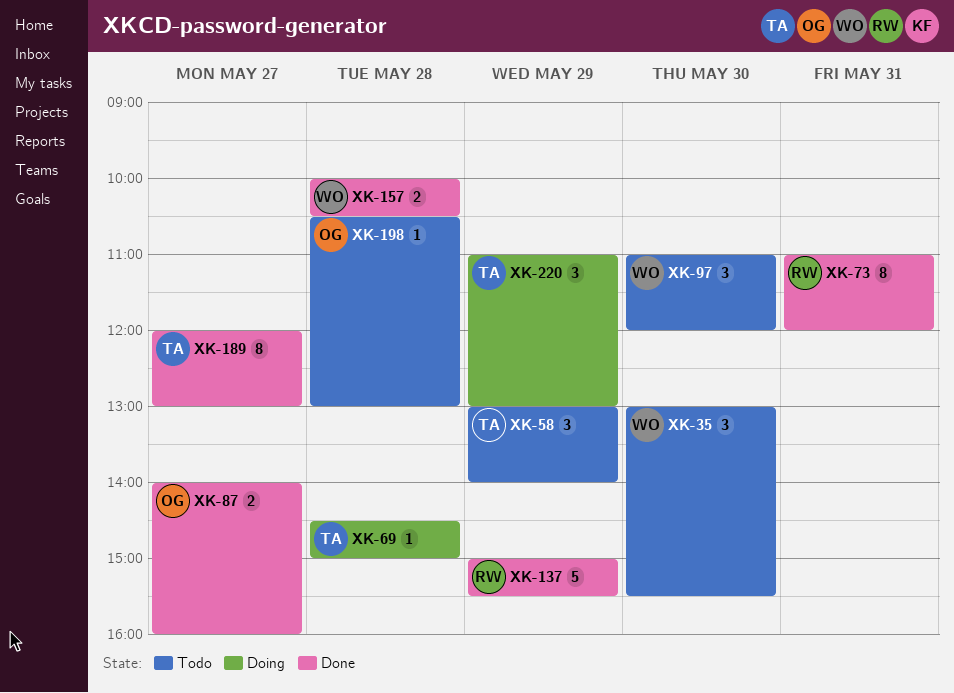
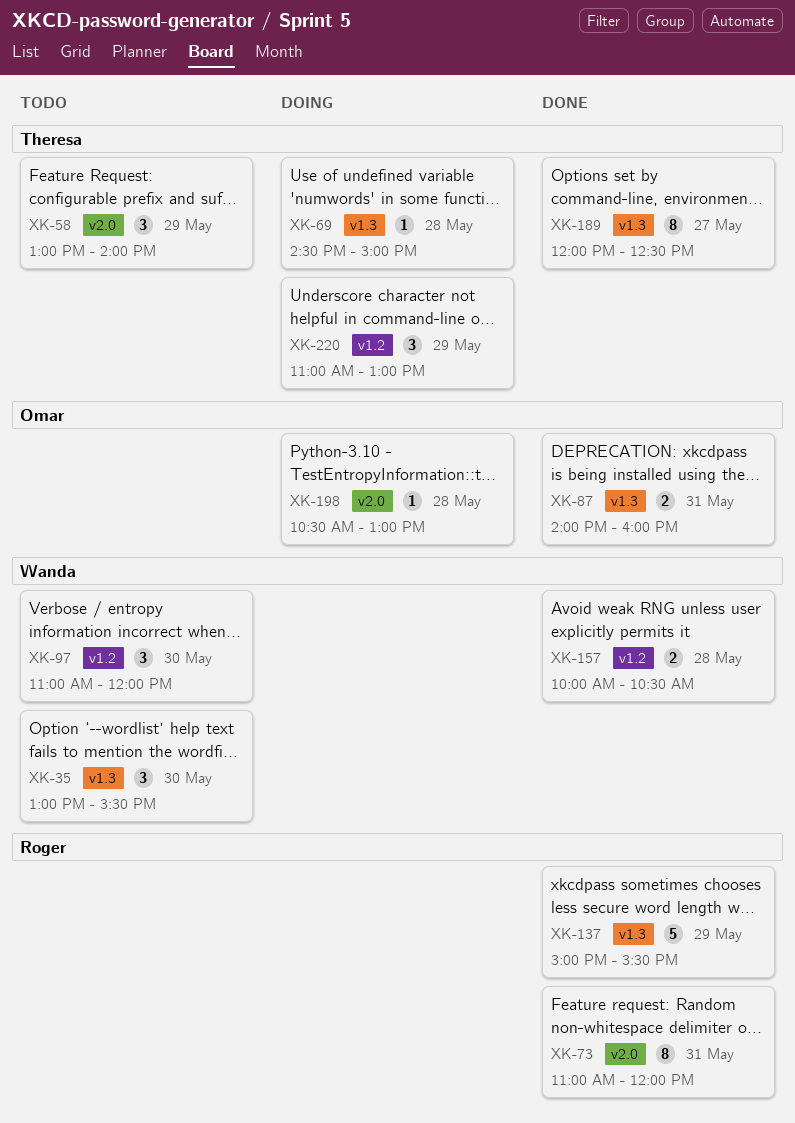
XK-87, day: May 27 -> May 31
XK-189, ends: 13:00 -> 12:30
XK-198, status: Todo -> Doing

